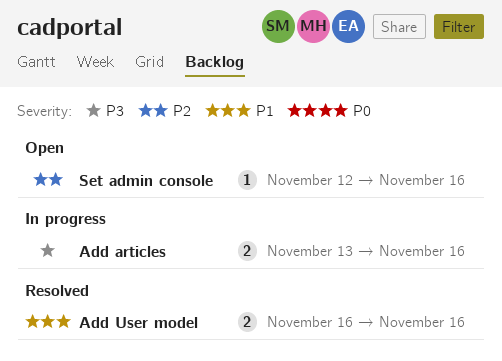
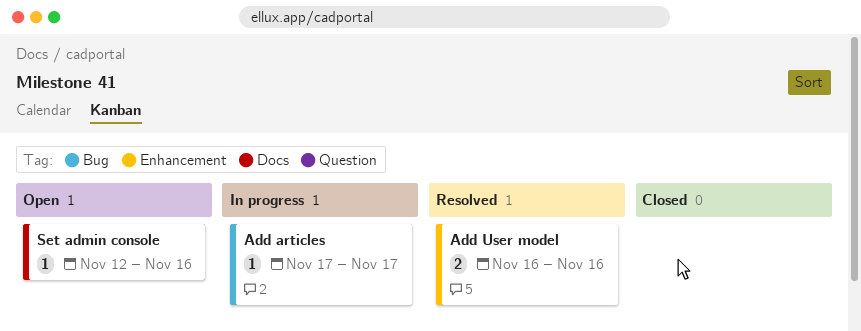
Add articles, estimate: 2 -> 1
Add articles, start: Nov 13 -> Nov 17
Add articles, due: Nov 16 -> Nov 17

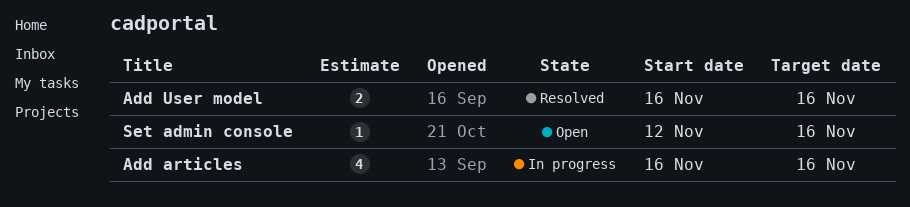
Add articles, estimate: 1 -> 4
Add articles, start: Nov 17 -> Nov 16
Add articles, due: Nov 17 -> Nov 16

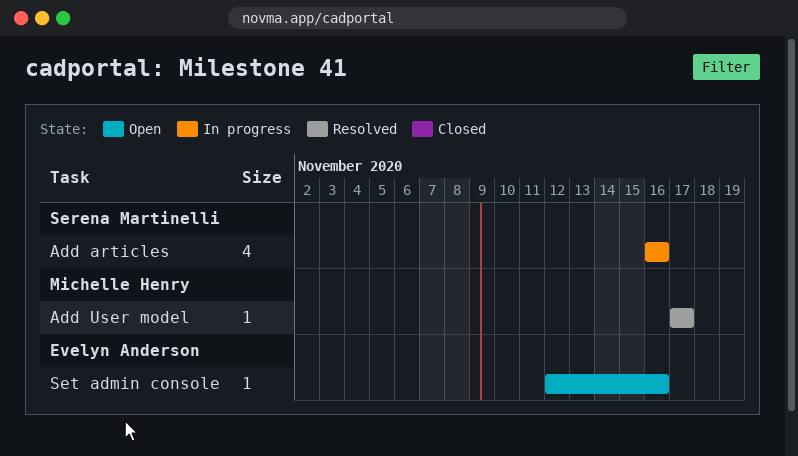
Add User model, estimate: 2 -> 1
Add User model, start: Nov 16 -> Nov 17
Add User model, due: Nov 16 -> Nov 17

